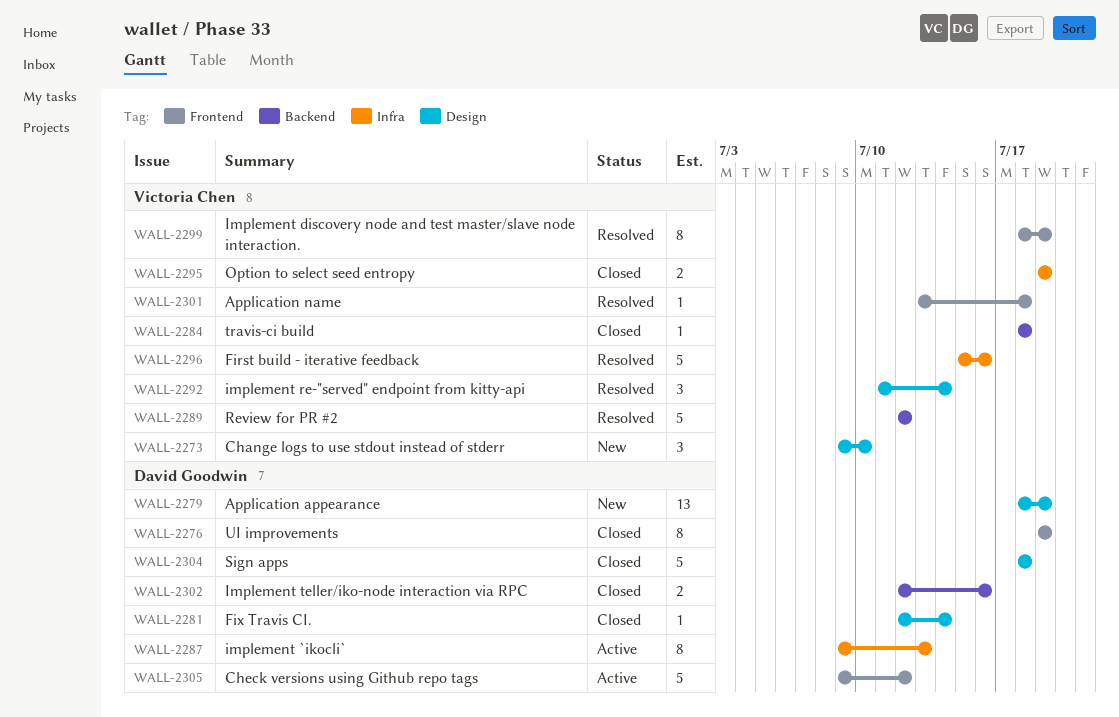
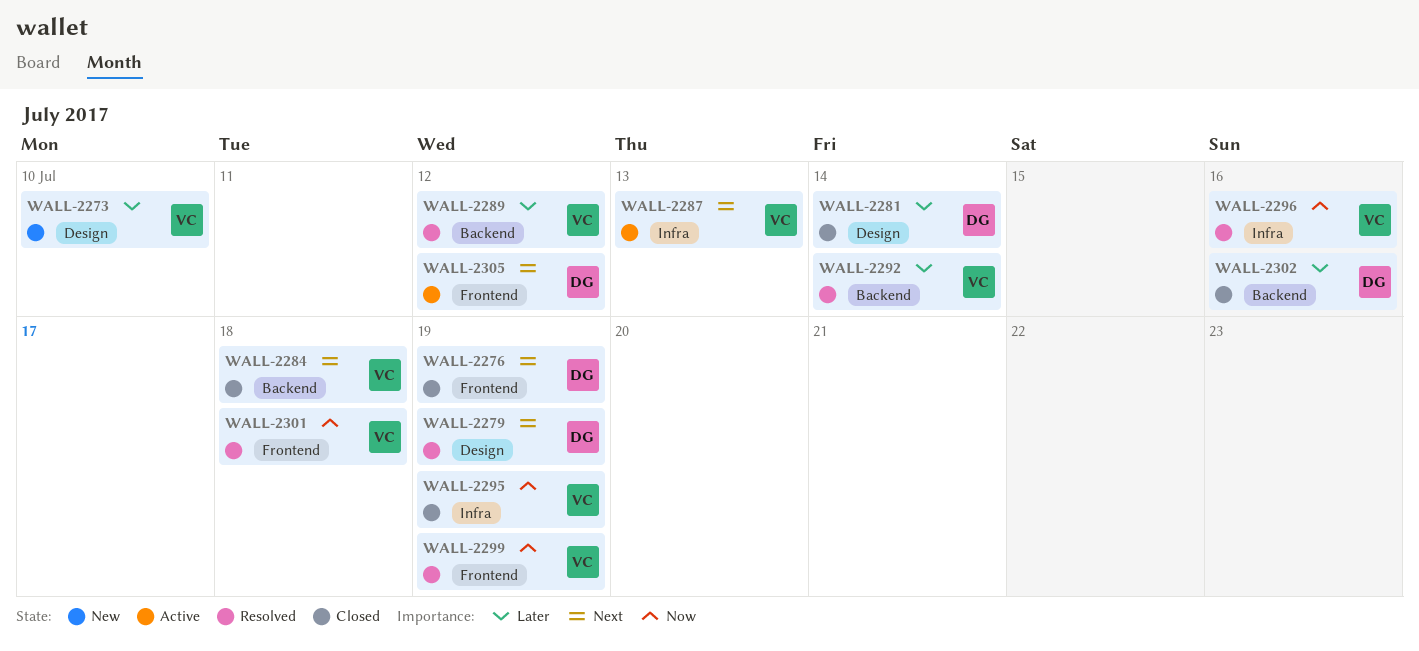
WALL-2279, status: New -> Resolved
WALL-2287, owner: David Goodwin -> Victoria Chen
WALL-2292, label: Design -> Backend
WALL-2304: present -> none

